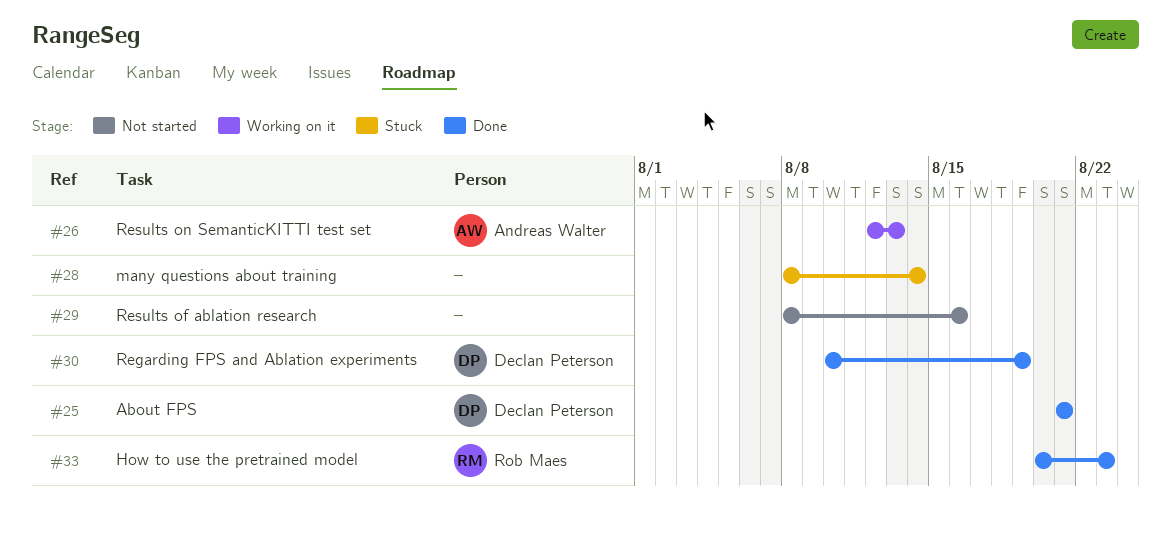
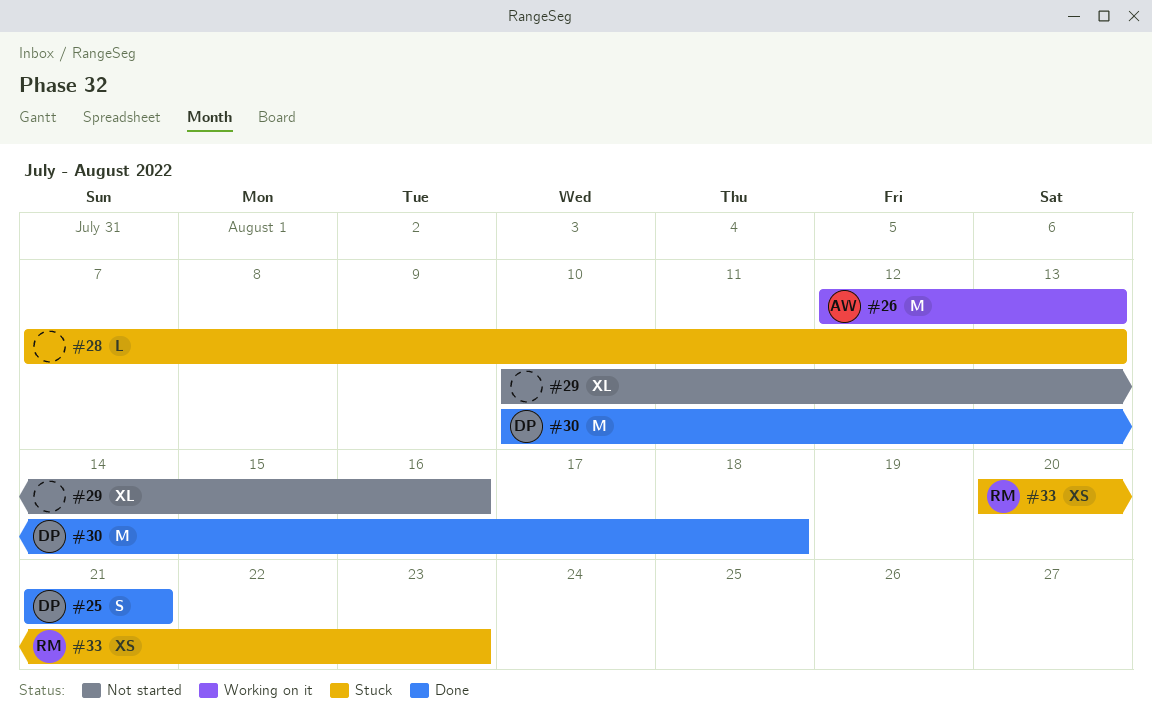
#28, start: Aug 8 -> Aug 7
#28, due: Aug 14 -> Aug 13
#29, start: Aug 8 -> Aug 10
#30, due: Aug 19 -> Aug 18
#33, status: Done -> Stuck

